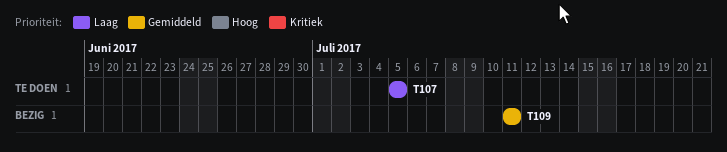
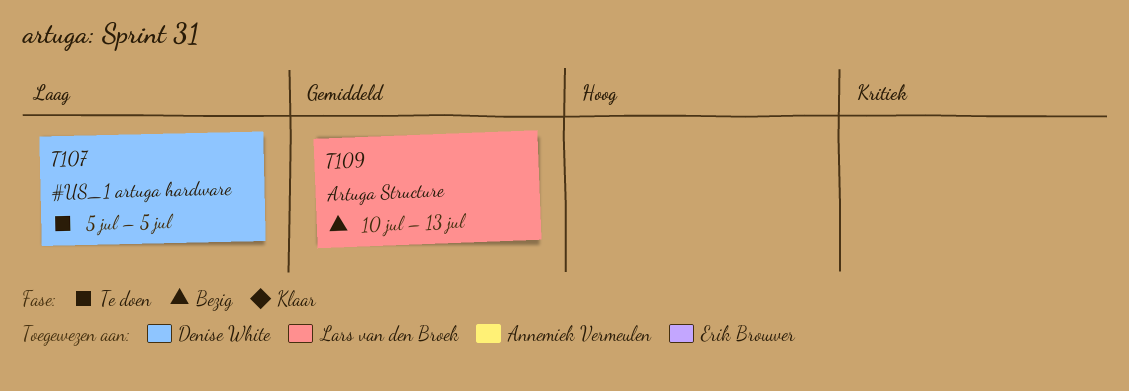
T109, start: Jul 11 -> Jul 10
T109, due: Jul 11 -> Jul 13

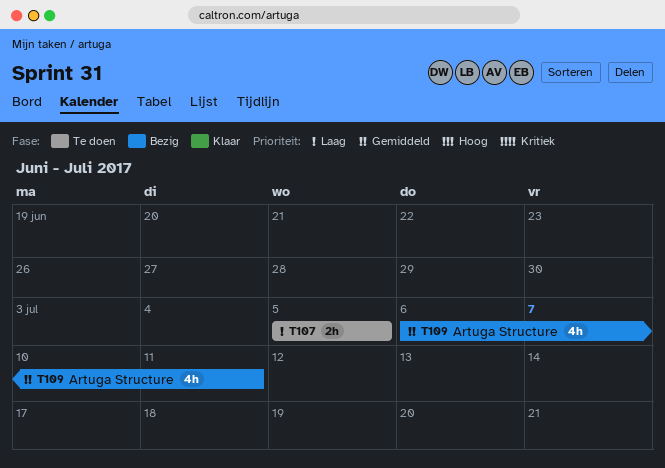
T109, start: Jul 10 -> Jul 6
T109, due: Jul 13 -> Jul 11

